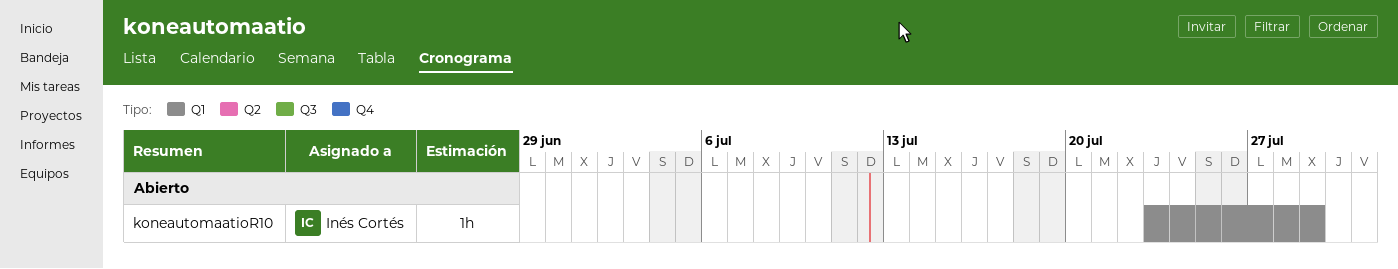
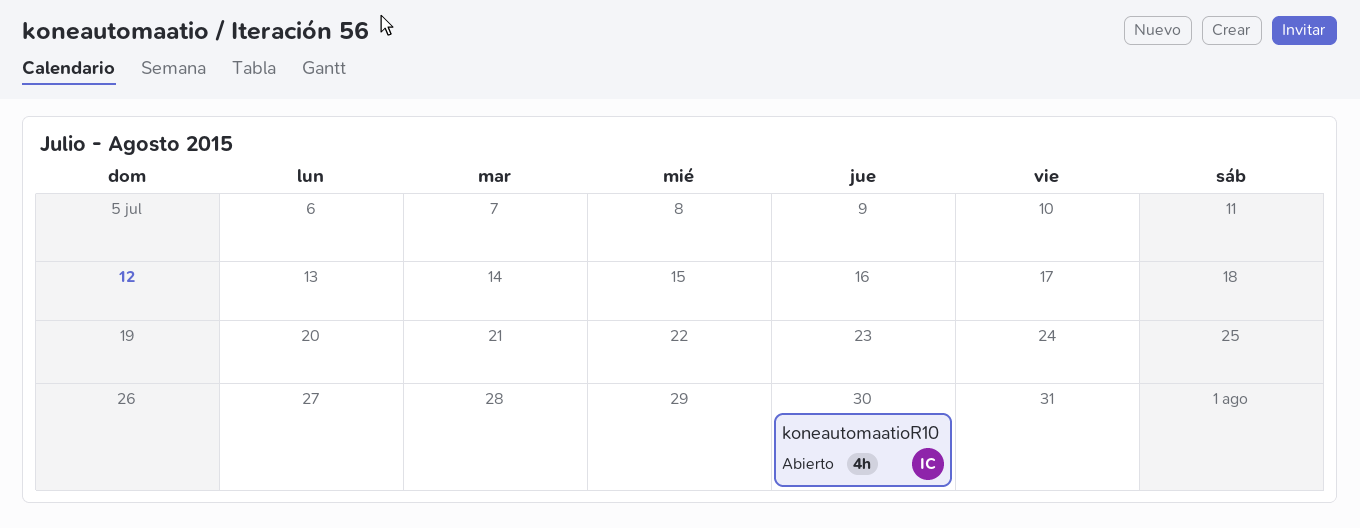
koneautomaatioR10, estimate: 1h -> 4h
koneautomaatioR10, due: Jul 29 -> Jul 30

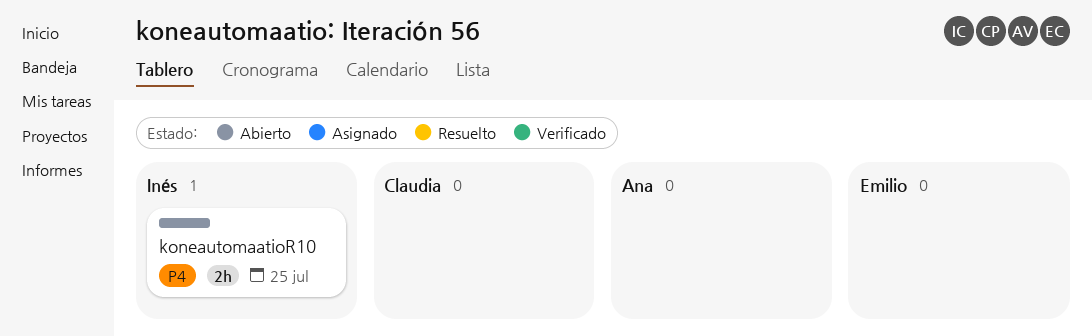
koneautomaatioR10, estimate: 4h -> 2h
koneautomaatioR10, due: Jul 30 -> Jul 25

